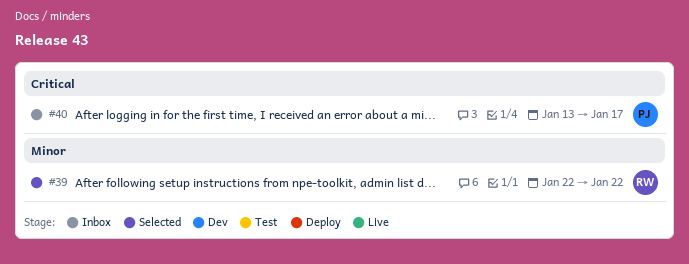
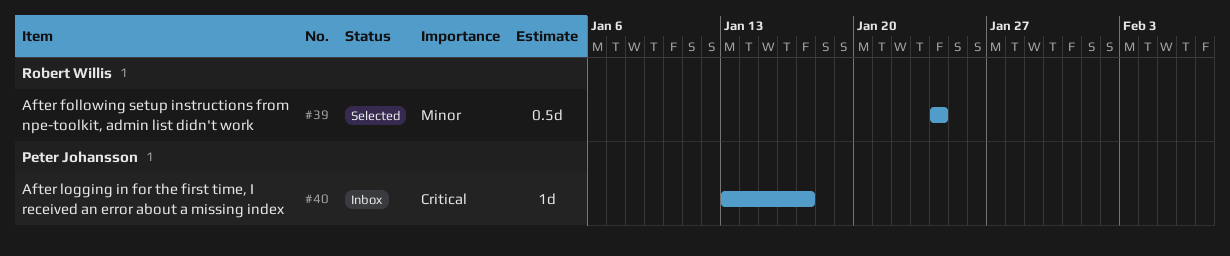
#39, start: Jan 22 -> Jan 24
#39, due: Jan 22 -> Jan 24

